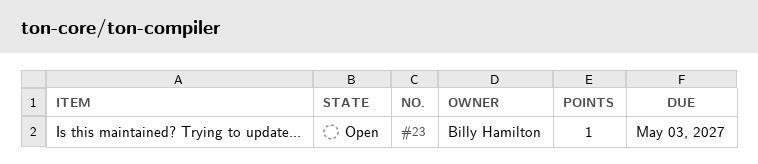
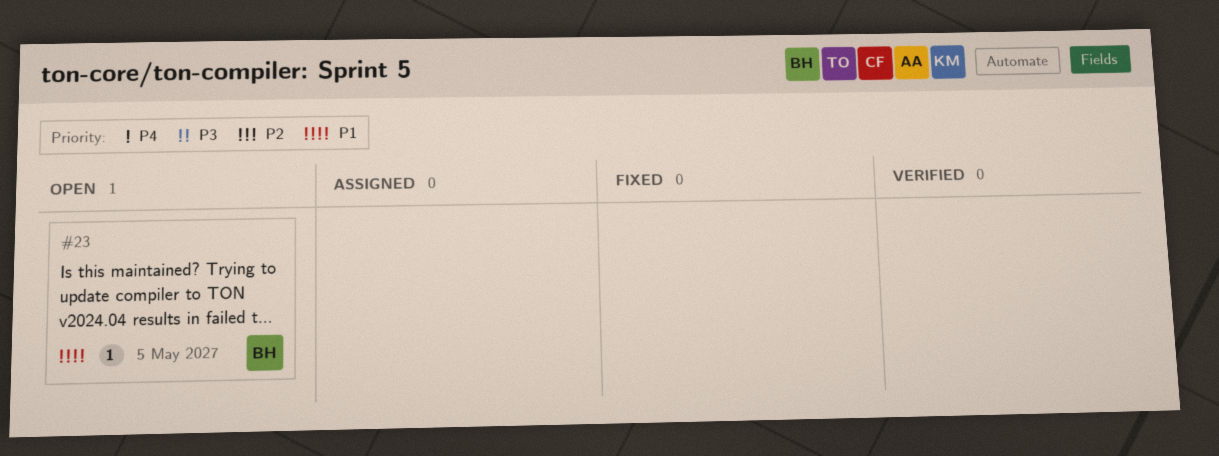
#23, due: May 3 -> May 5

